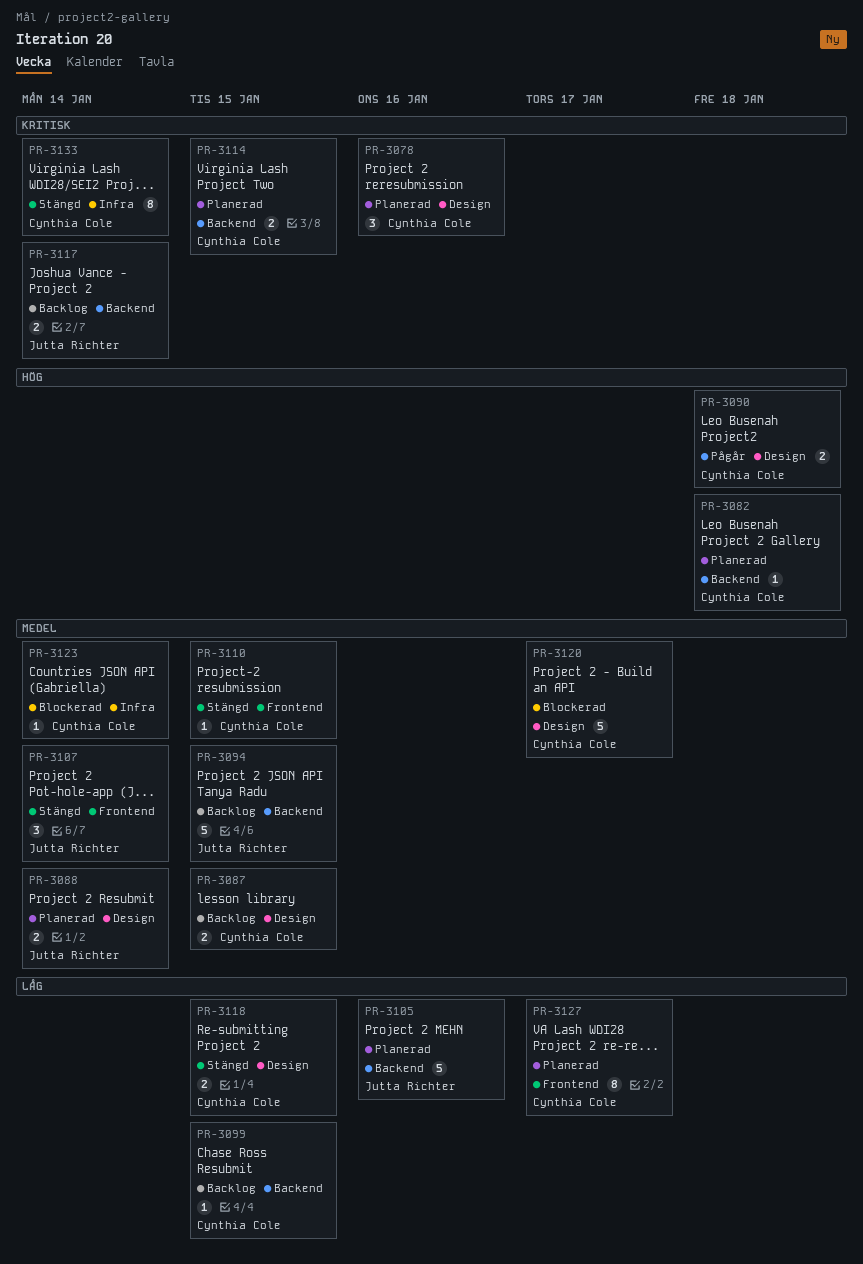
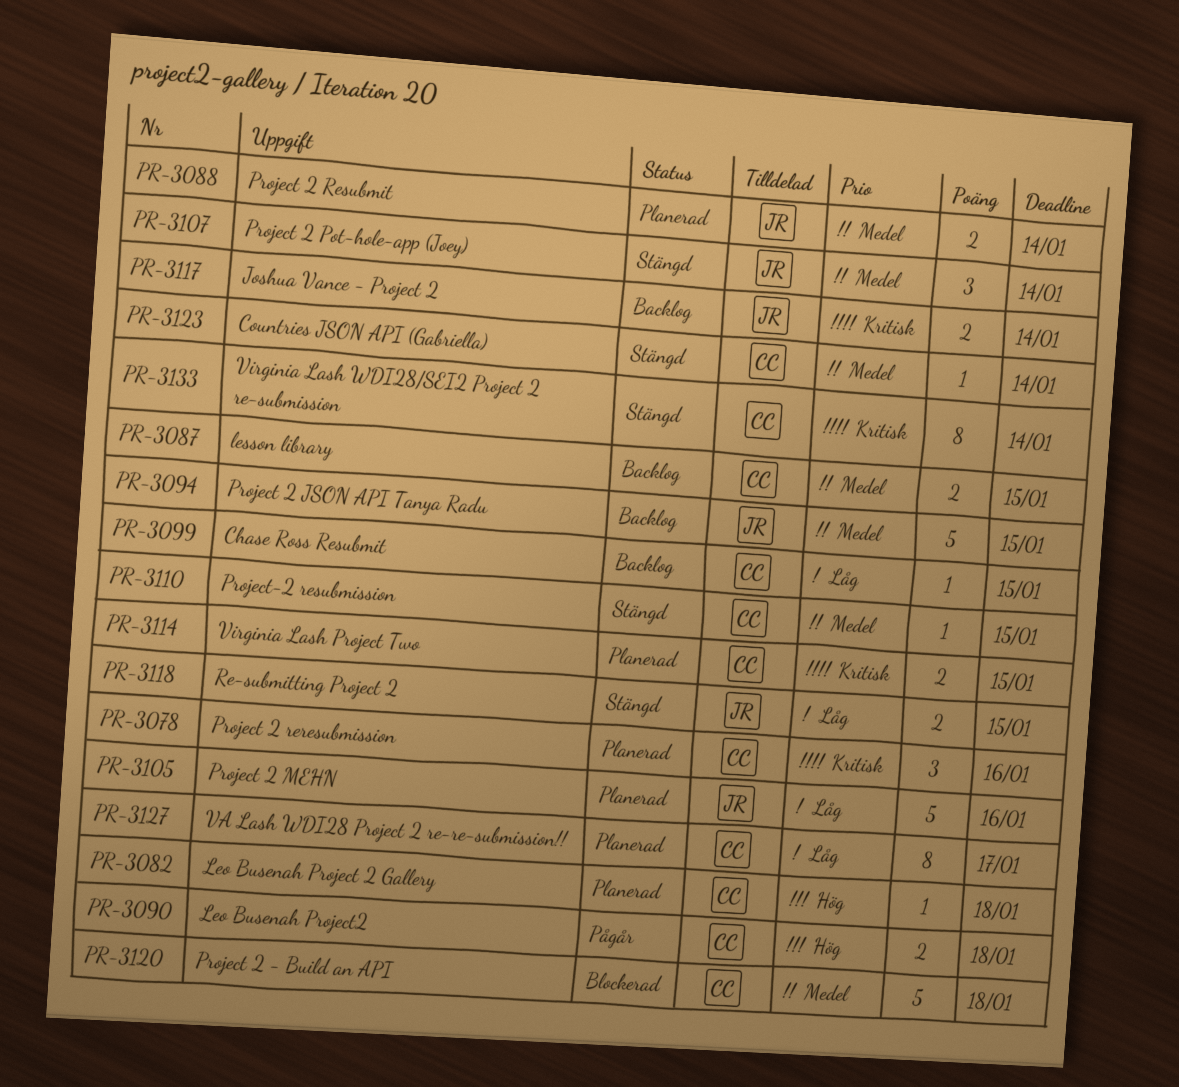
PR-3118, owner: Cynthia Cole -> Jutta Richter
PR-3120, due: Jan 17 -> Jan 18
PR-3123, status: Blockerad -> Stängd

